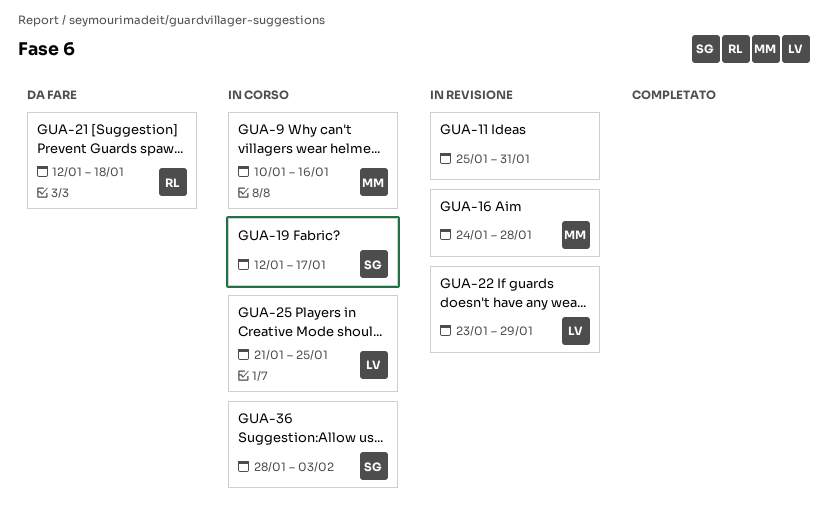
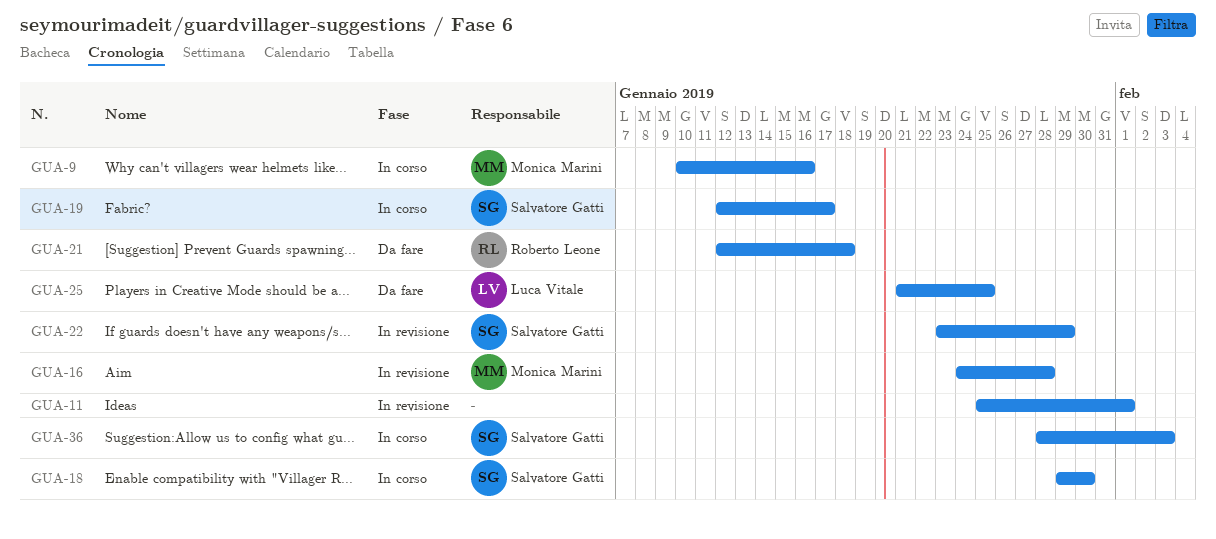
GUA-11, due: Jan 31 -> Feb 1
GUA-18: none -> present
GUA-22, owner: Luca Vitale -> Salvatore Gatti
GUA-25, status: In corso -> Da fare

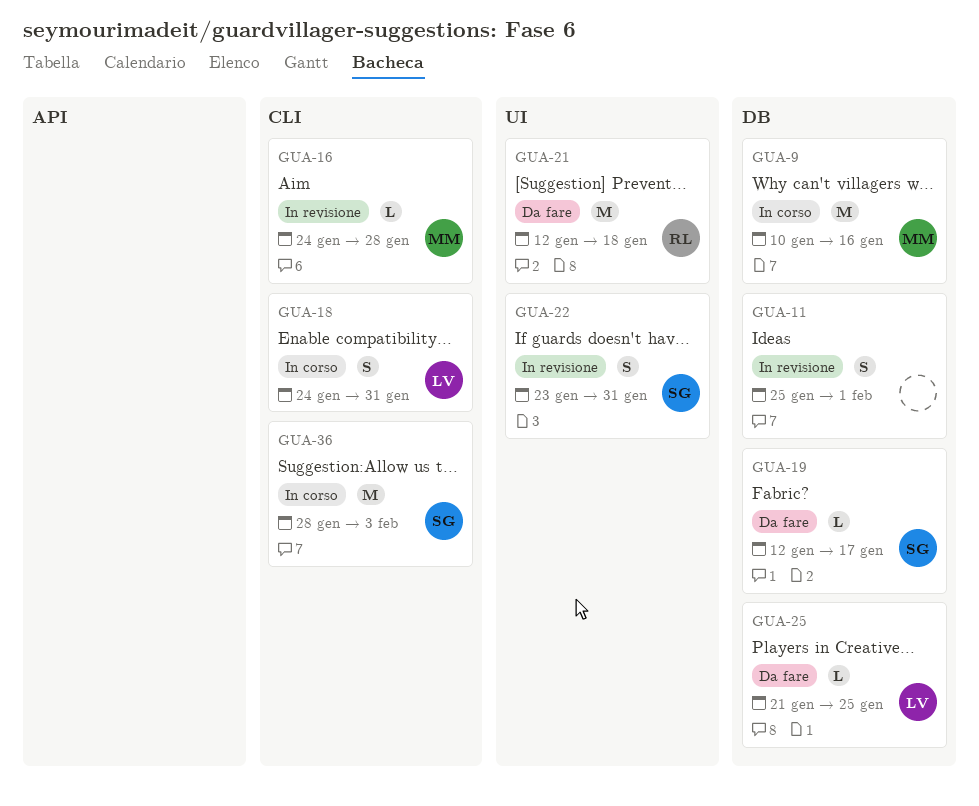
GUA-18, owner: Salvatore Gatti -> Luca Vitale
GUA-18, start: Jan 29 -> Jan 24
GUA-18, due: Jan 30 -> Jan 31
GUA-19, status: In corso -> Da fare
GUA-22, due: Jan 29 -> Jan 31

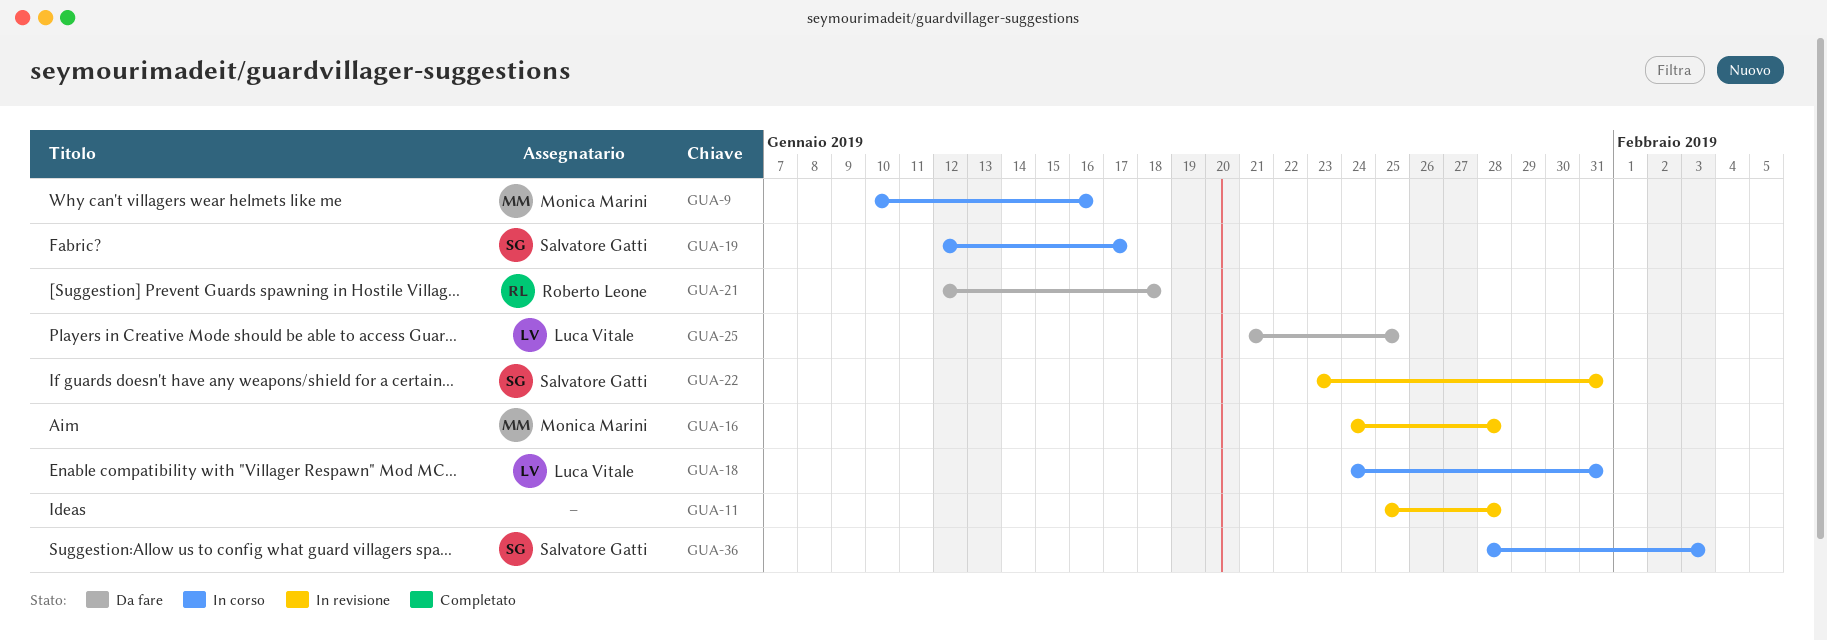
GUA-11, due: Feb 1 -> Jan 28
GUA-19, status: Da fare -> In corso

